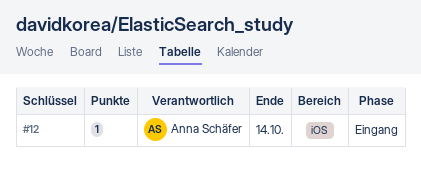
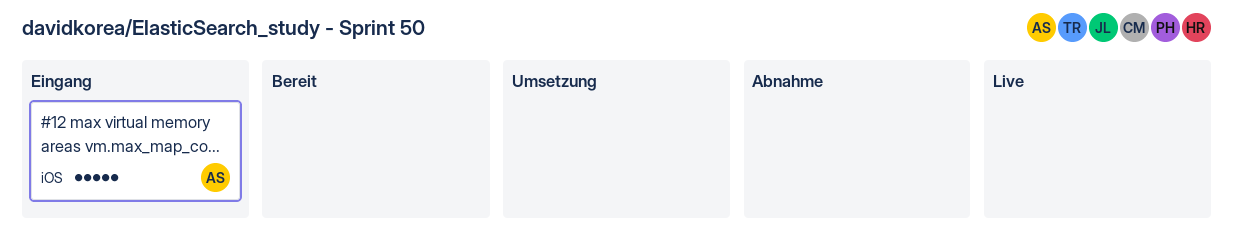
#12, estimate: 1 -> 5

